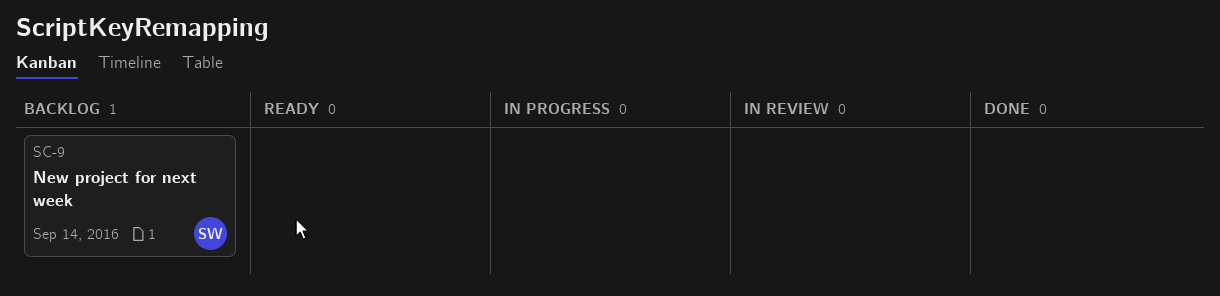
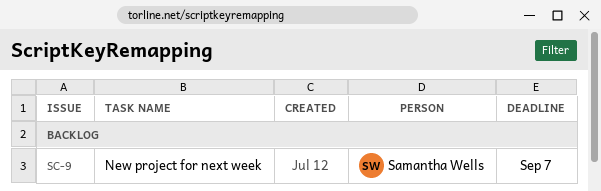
SC-9, due: Sep 14 -> Sep 7

